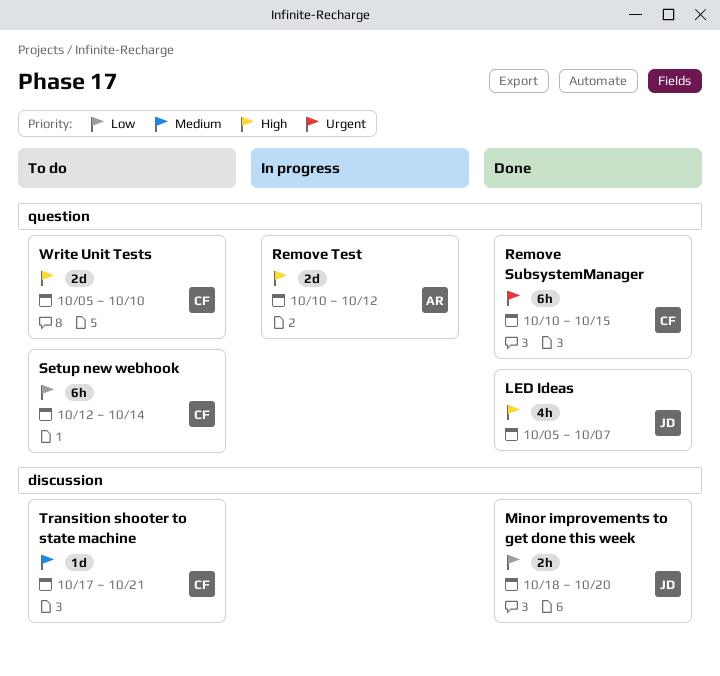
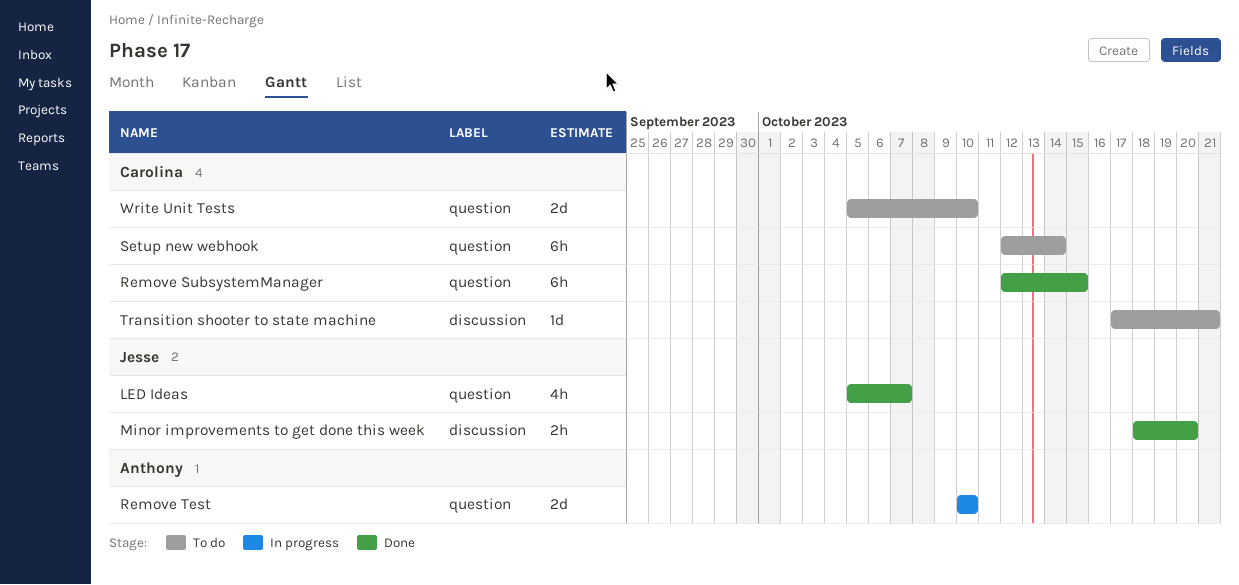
Remove SubsystemManager, start: Oct 10 -> Oct 12
Remove Test, due: Oct 12 -> Oct 10

